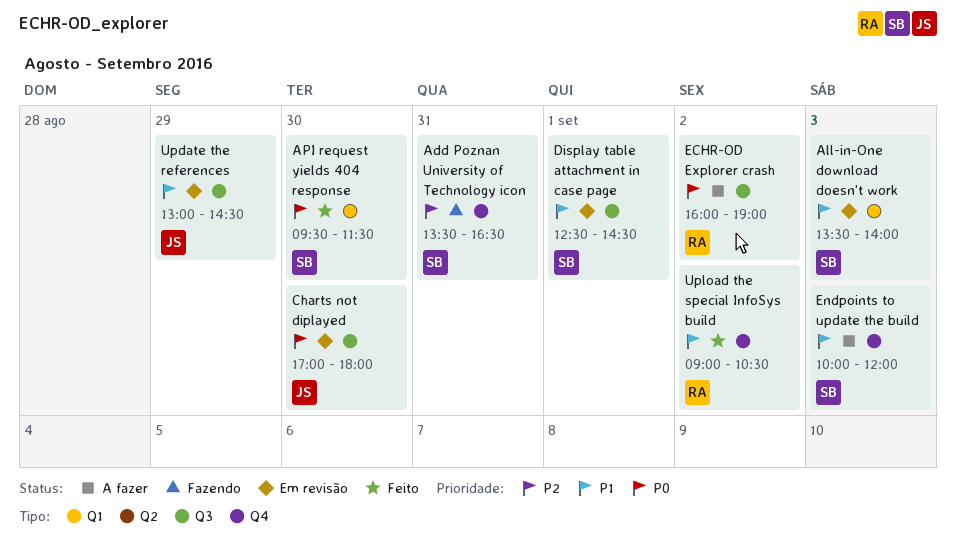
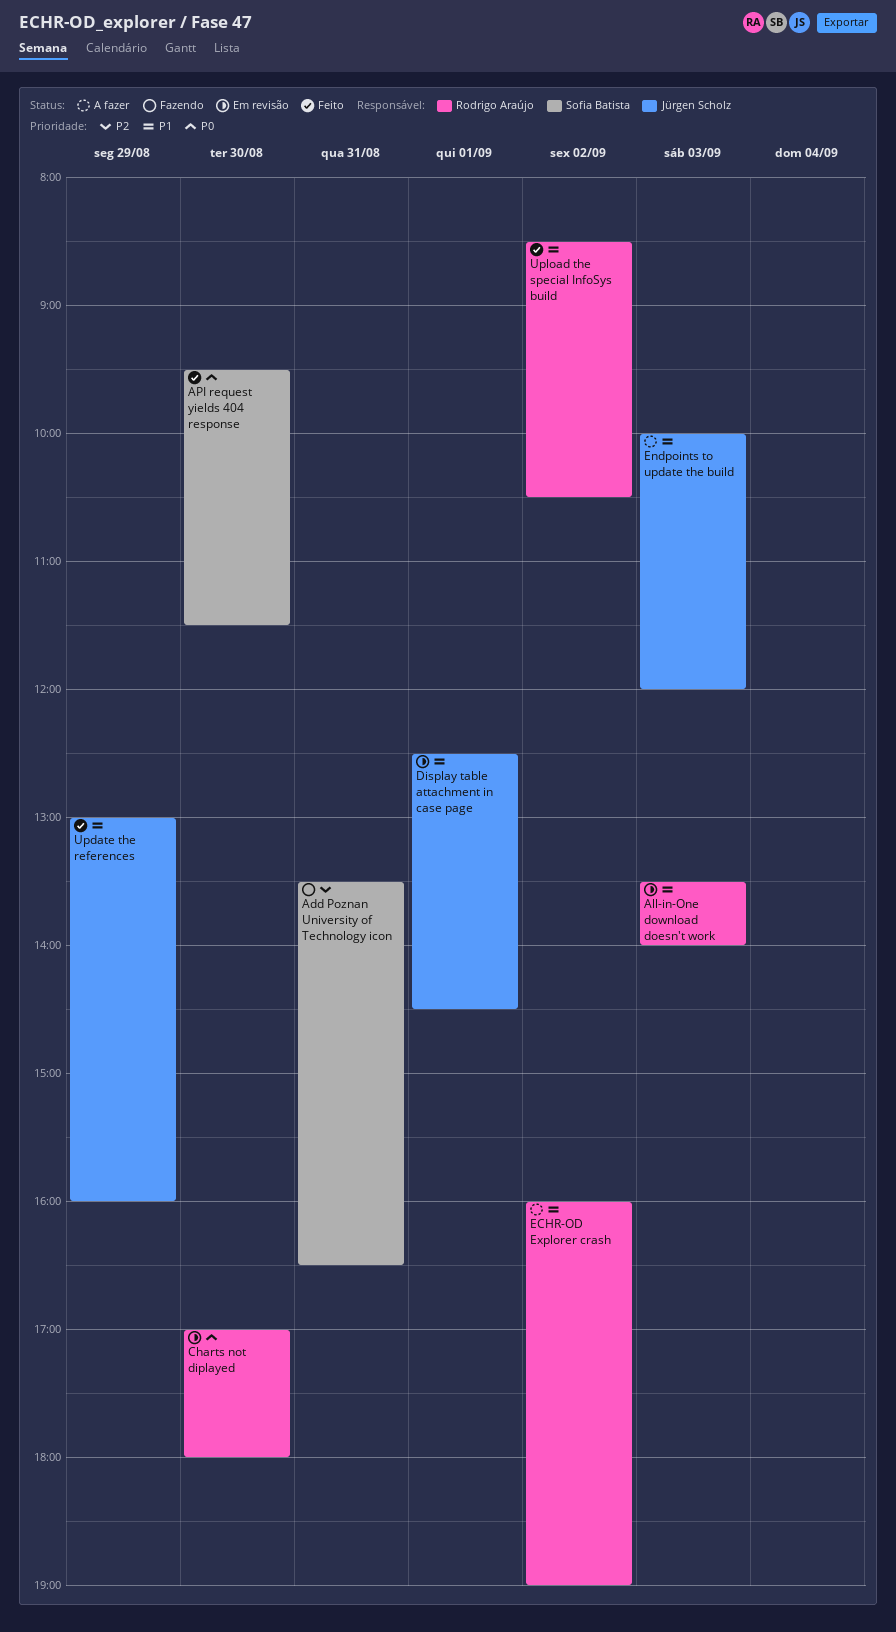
All-in-One download doesn't work, owner: Sofia Batista -> Rodrigo Araújo
Charts not diplayed, owner: Jürgen Scholz -> Rodrigo Araújo
Display table attachment in case page, owner: Sofia Batista -> Jürgen Scholz
ECHR-OD Explorer crash, priority: P0 -> P1
Endpoints to update the build, owner: Sofia Batista -> Jürgen Scholz
Update the references, status: Em revisão -> Feito
Update the references, ends: 14:30 -> 16:00
Upload the special InfoSys build, begins: 09:00 -> 08:30

